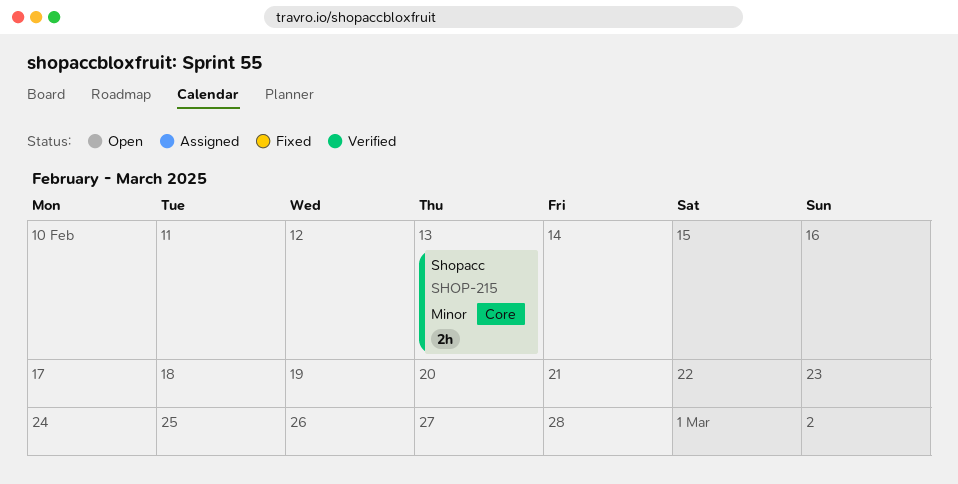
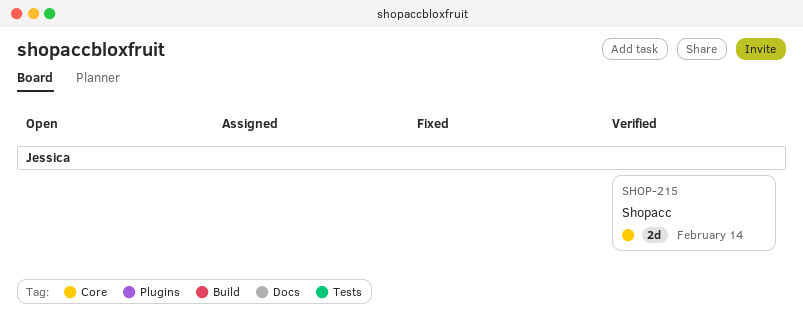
SHOP-215, estimate: 2h -> 2d
SHOP-215, due: Feb 13 -> Feb 14

